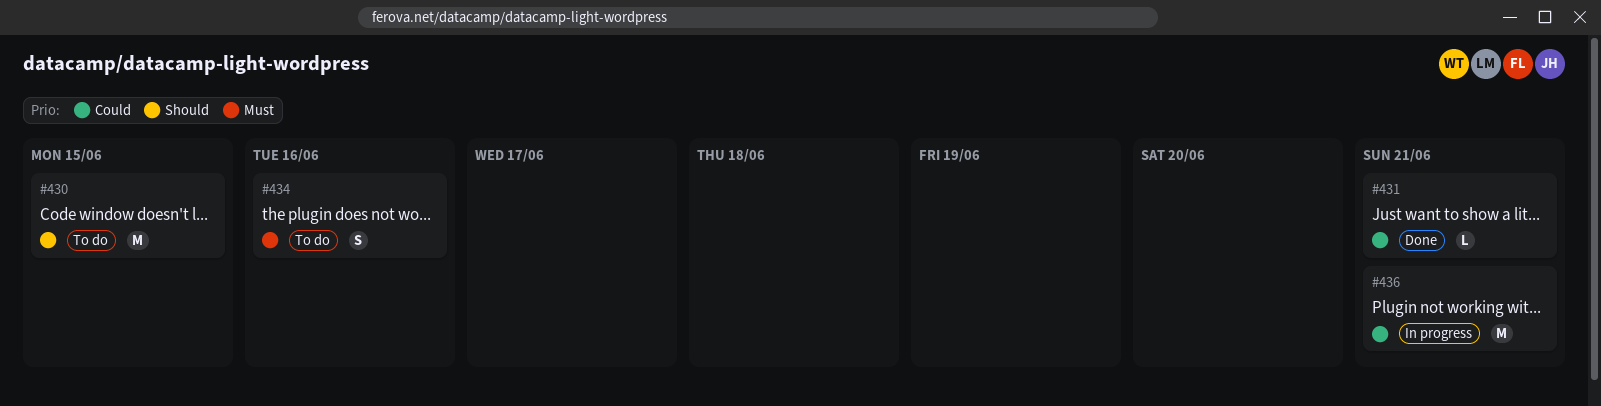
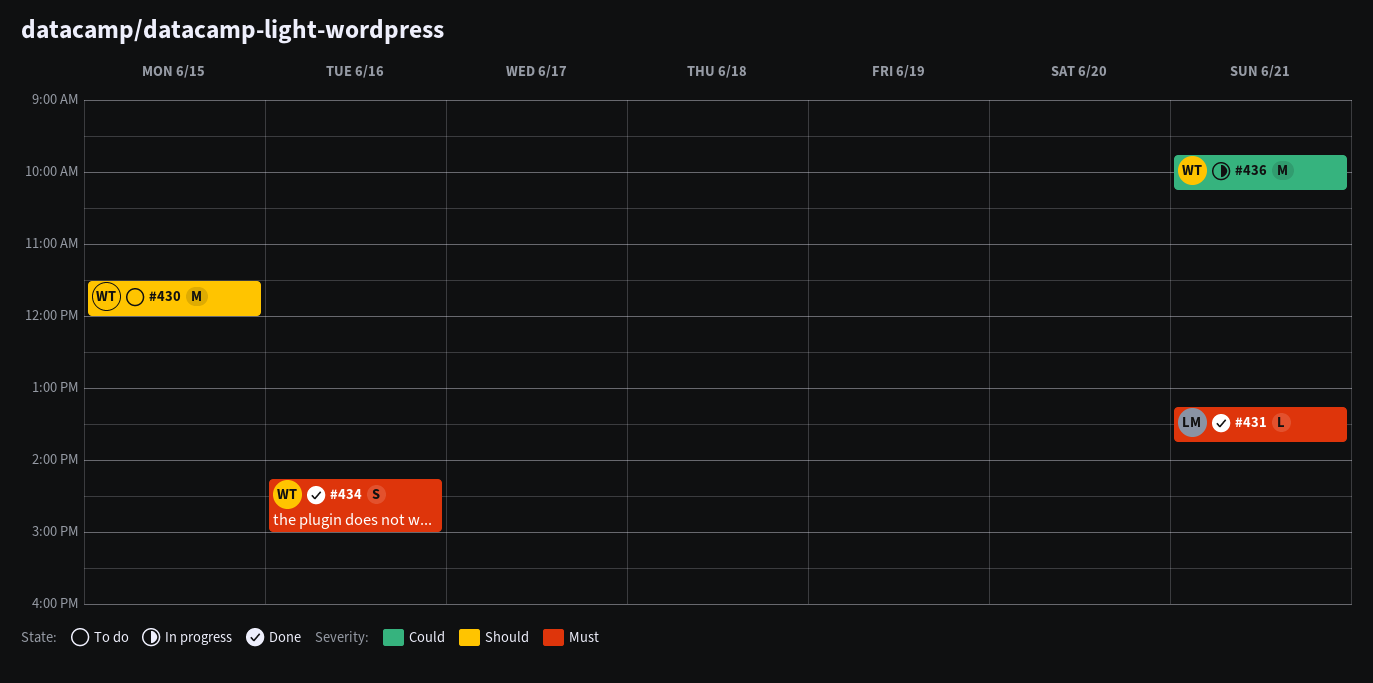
#431, priority: Could -> Must
#434, status: To do -> Done

